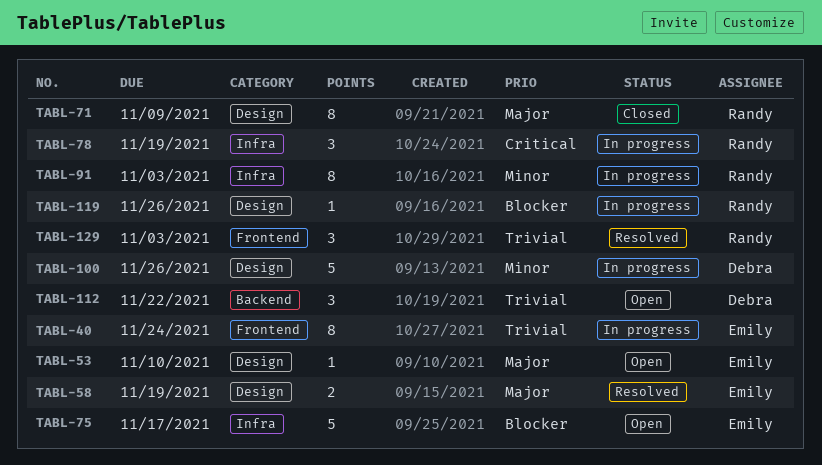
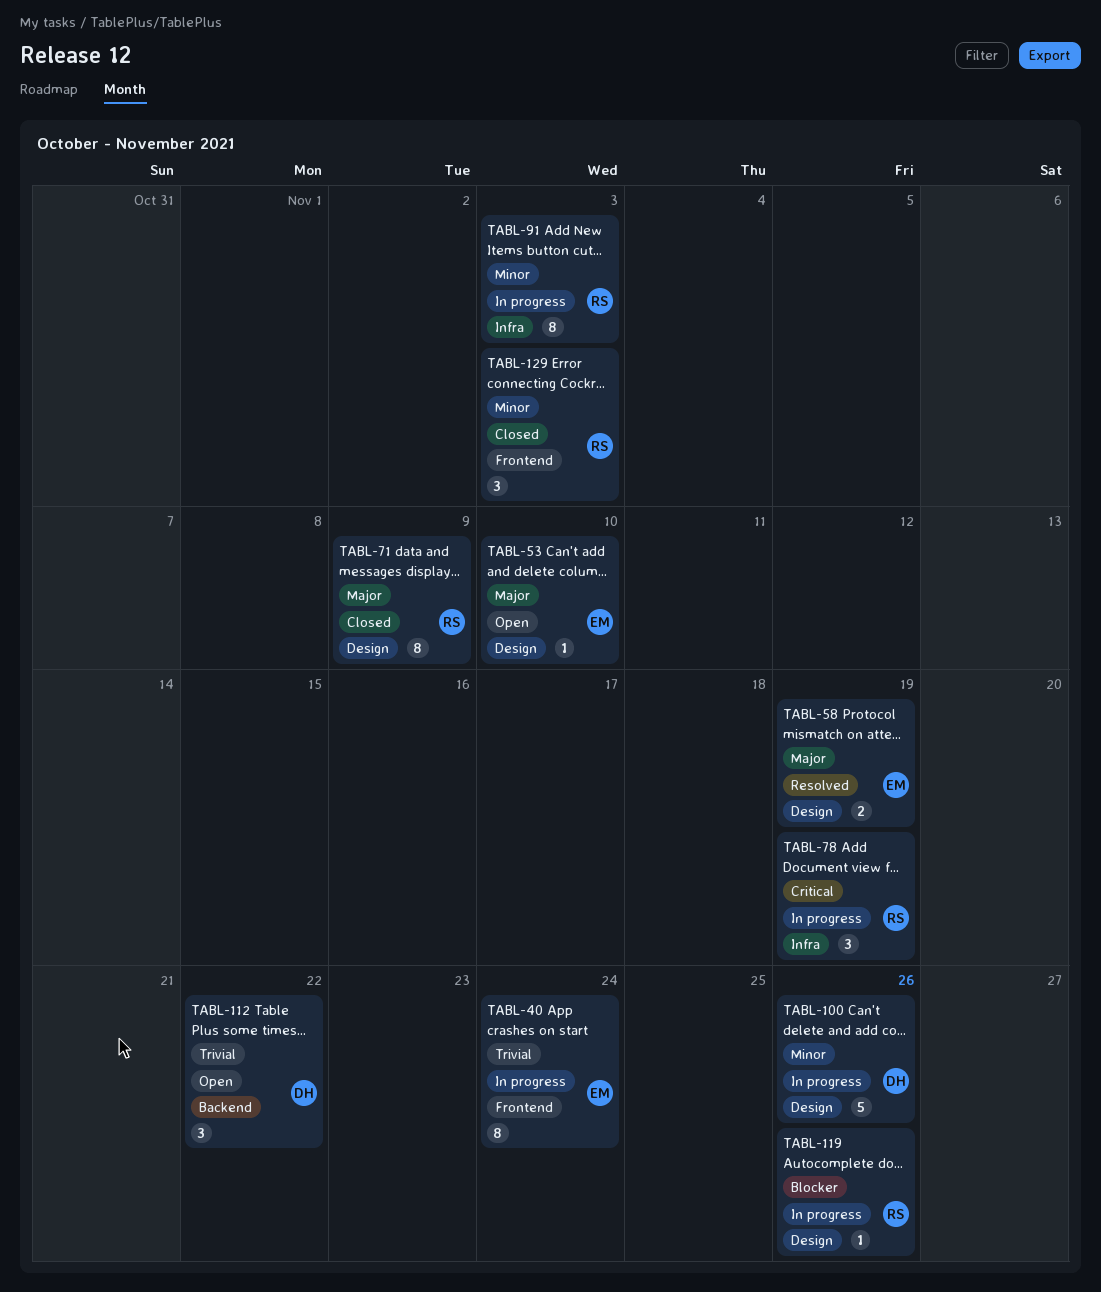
TABL-75: present -> none
TABL-129, status: Resolved -> Closed
TABL-129, priority: Trivial -> Minor

